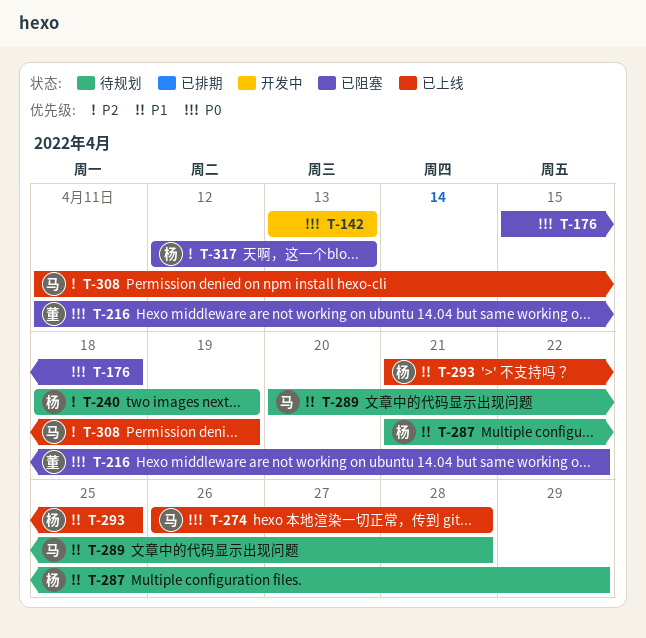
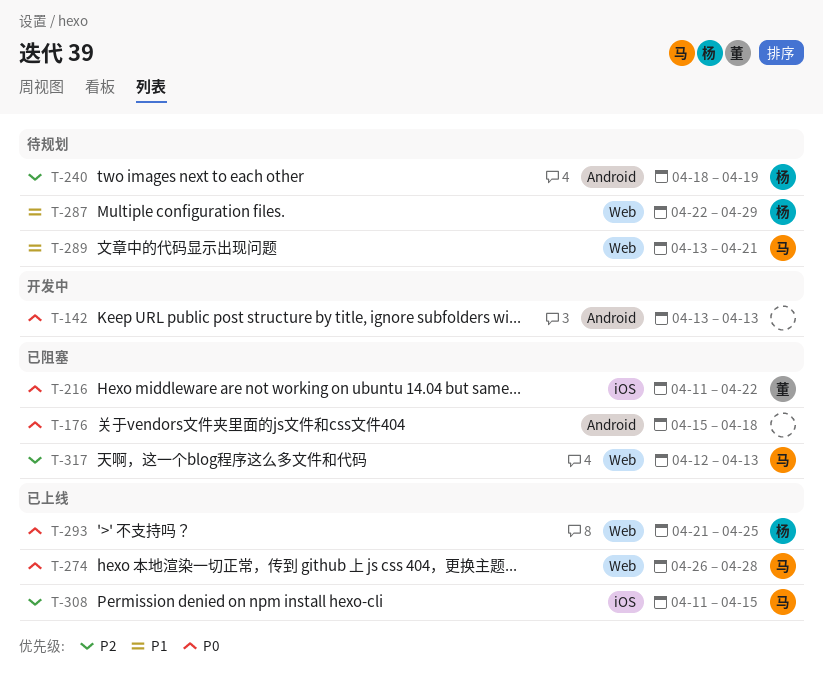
T-287, start: Apr 21 -> Apr 22
T-289, start: Apr 20 -> Apr 13
T-289, due: Apr 28 -> Apr 21
T-293, priority: P1 -> P0
T-308, due: Apr 19 -> Apr 15
T-317, owner: 杨 -> 马

